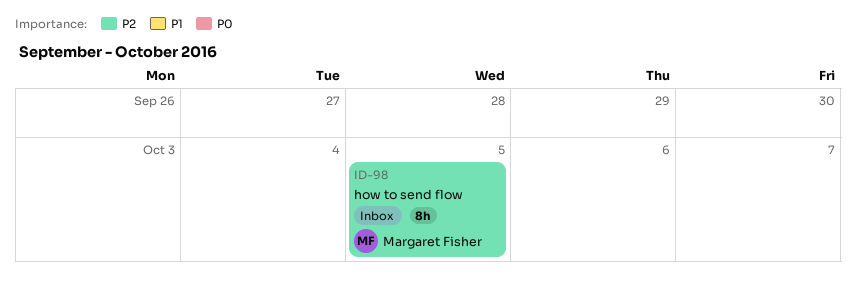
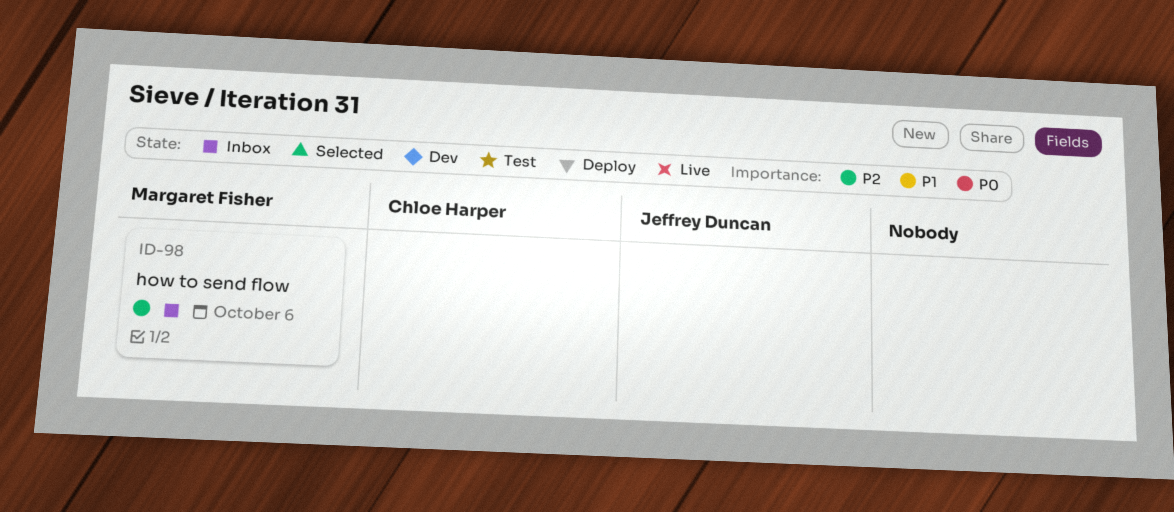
ID-98, due: Oct 5 -> Oct 6

